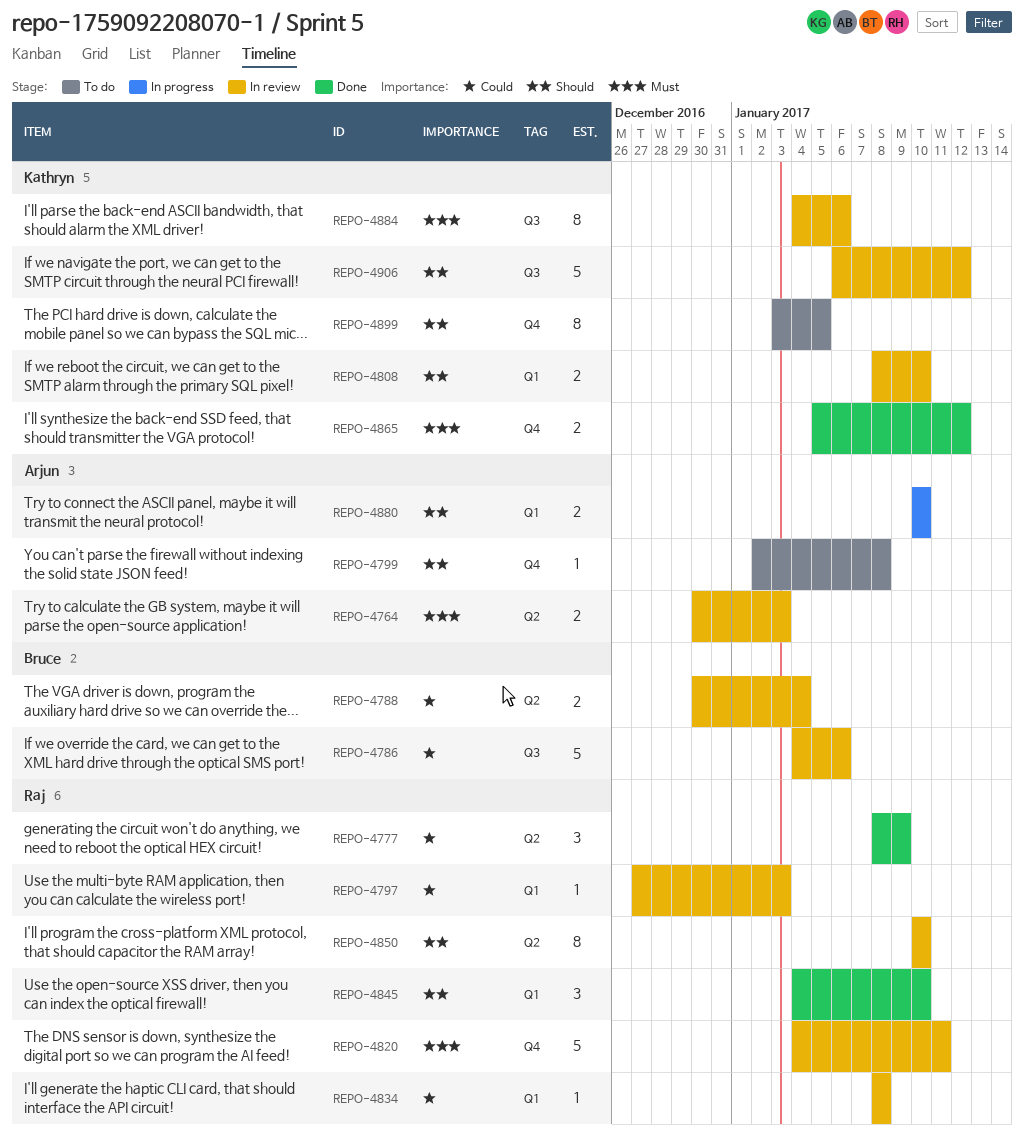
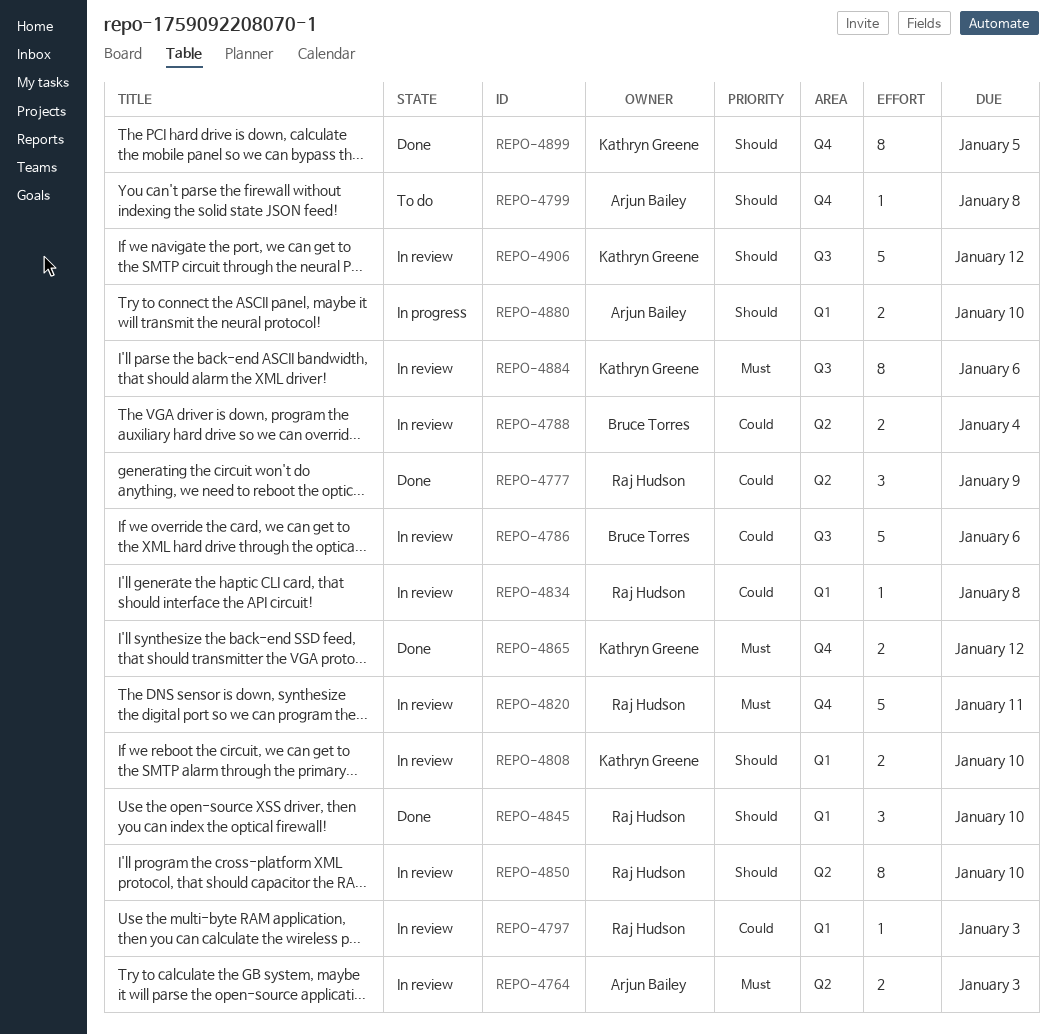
REPO-4899, status: To do -> Done

